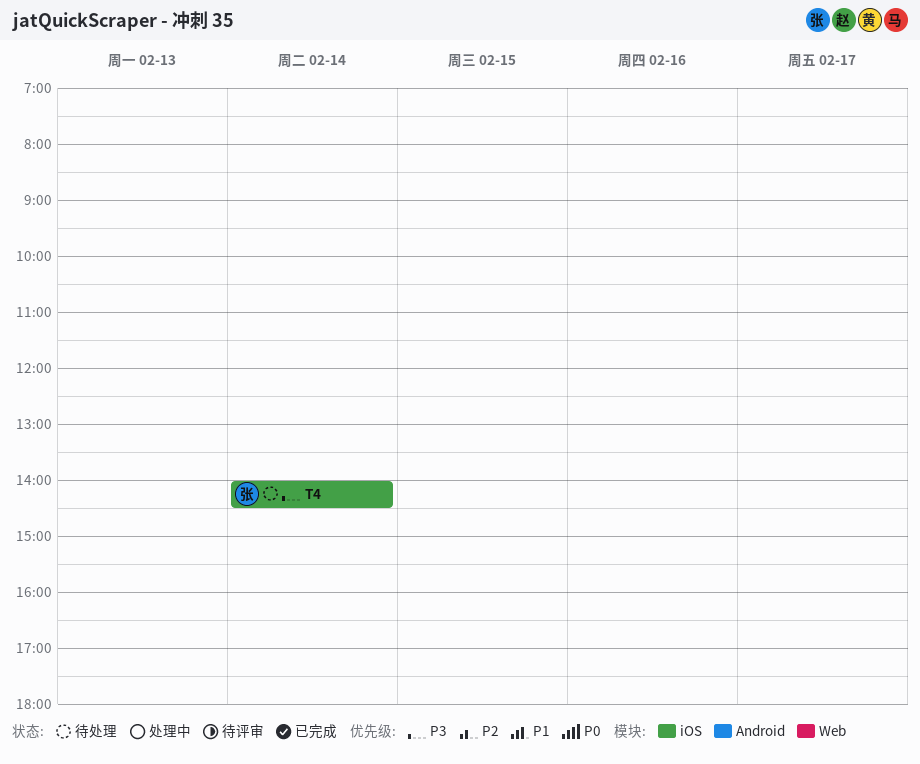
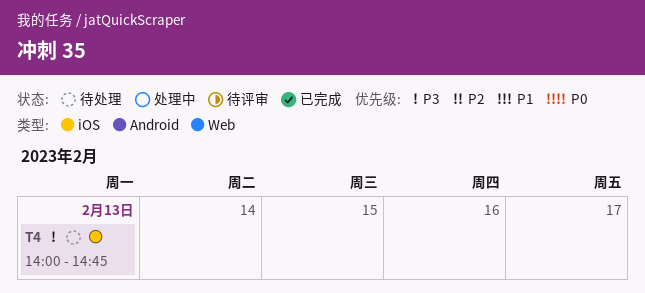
T4, day: Feb 14 -> Feb 13
T4, ends: 14:30 -> 14:45

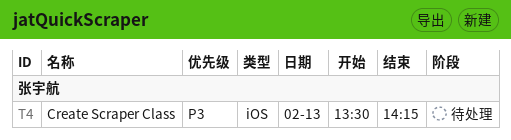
T4, begins: 14:00 -> 13:30
T4, ends: 14:45 -> 14:15

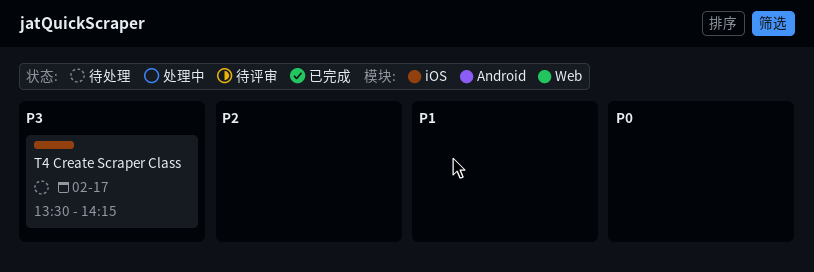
T4, day: Feb 13 -> Feb 17

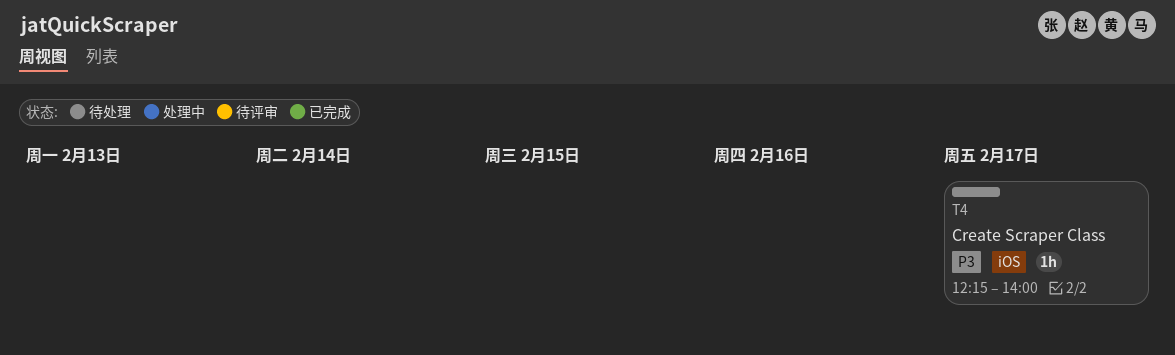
T4, begins: 13:30 -> 12:15
T4, ends: 14:15 -> 14:00

